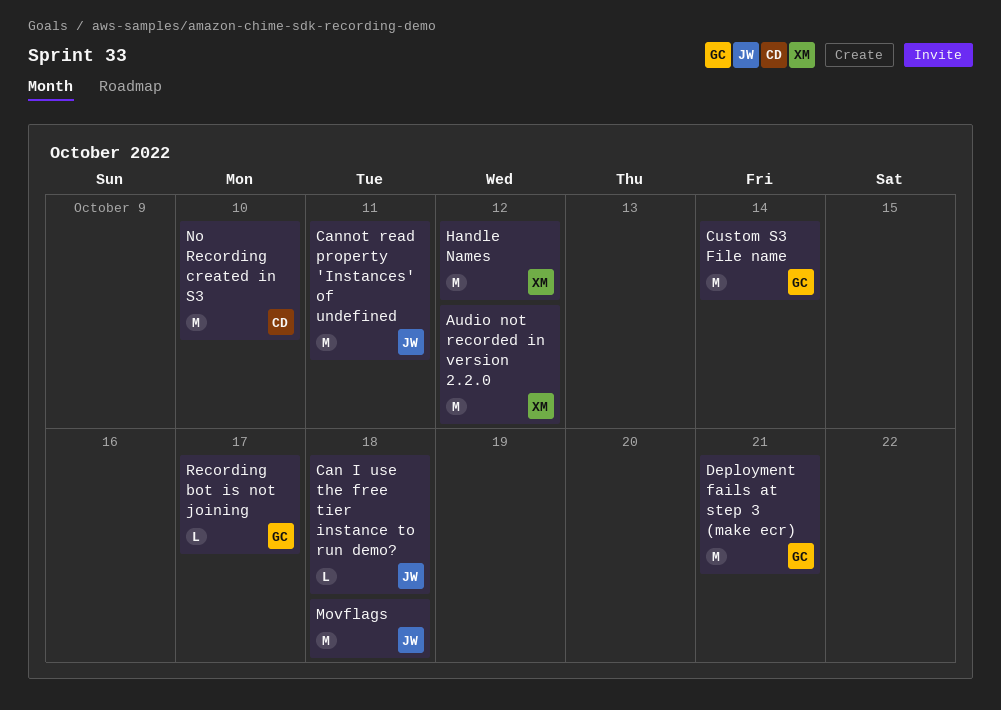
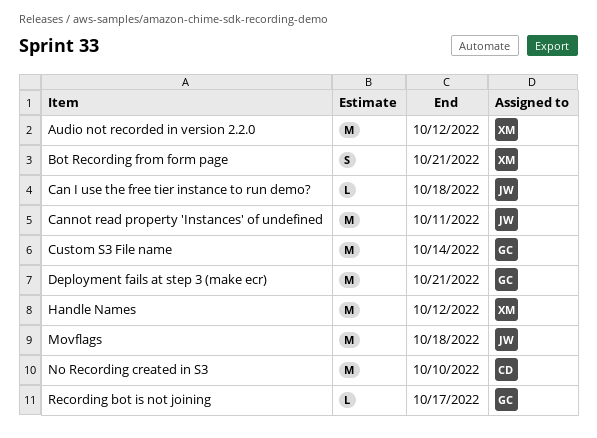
Bot Recording from form page: none -> present

